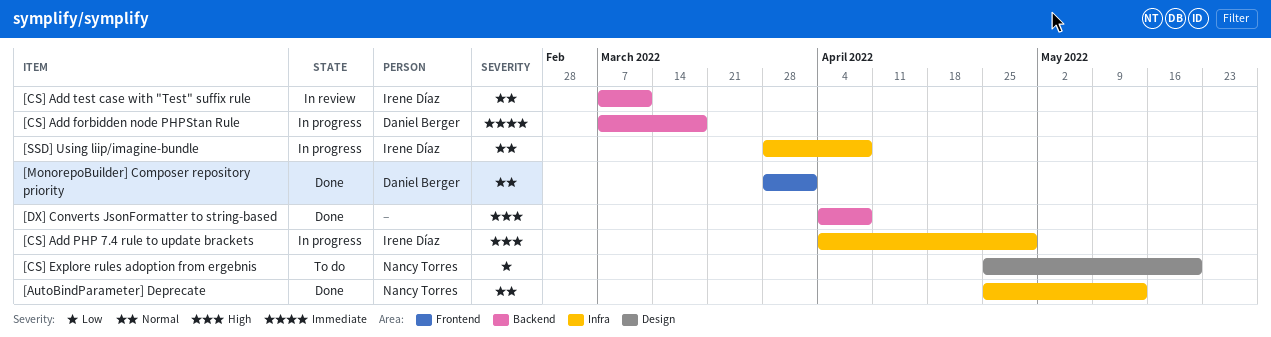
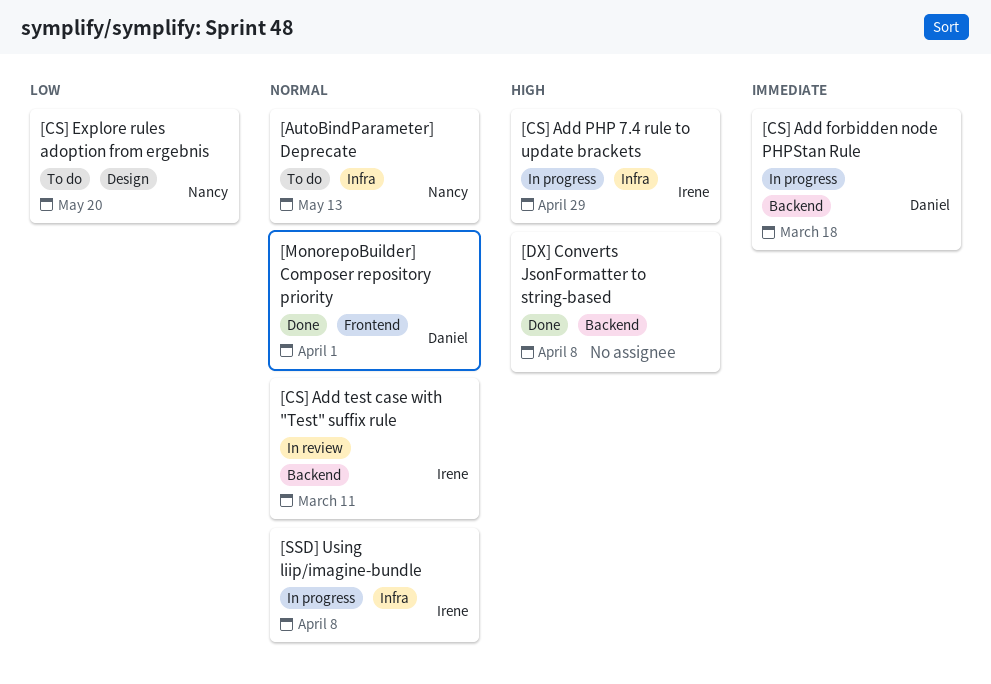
[AutoBindParameter] Deprecate, status: Done -> To do

